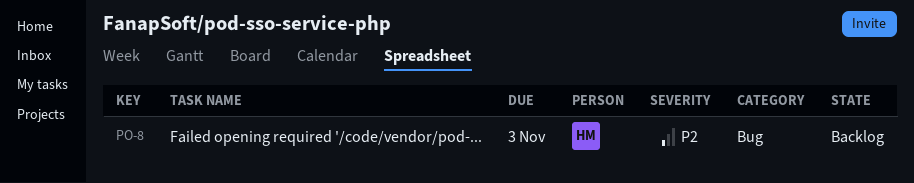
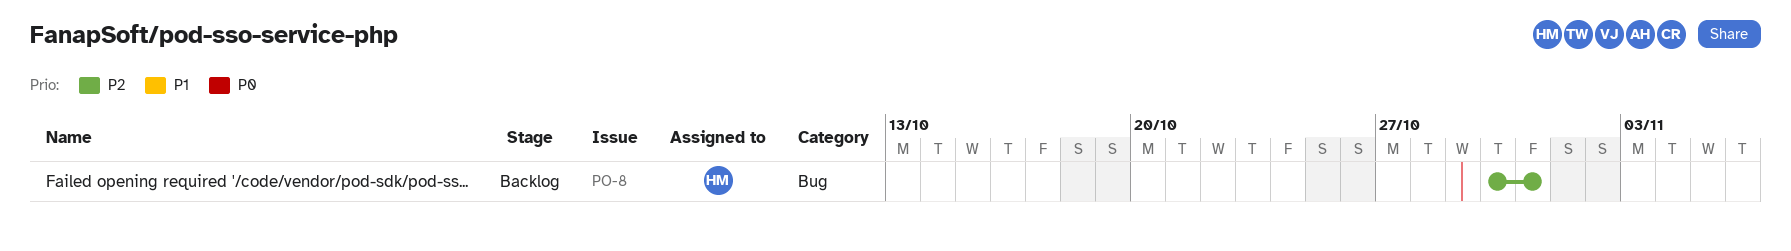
PO-8, due: Nov 3 -> Oct 31

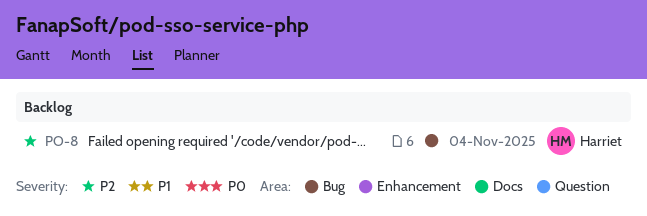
PO-8, due: Oct 31 -> Nov 4

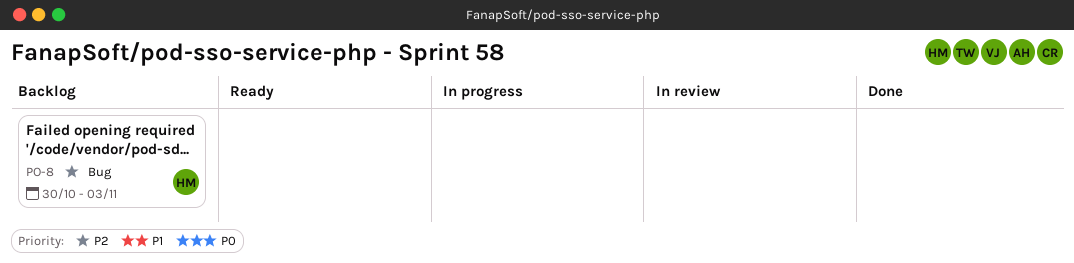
PO-8, due: Nov 4 -> Nov 3

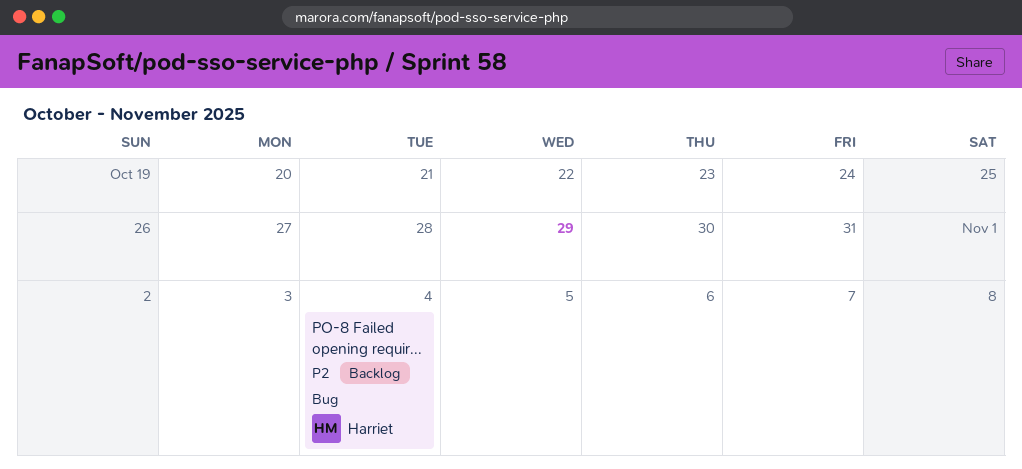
PO-8, due: Nov 3 -> Nov 4

